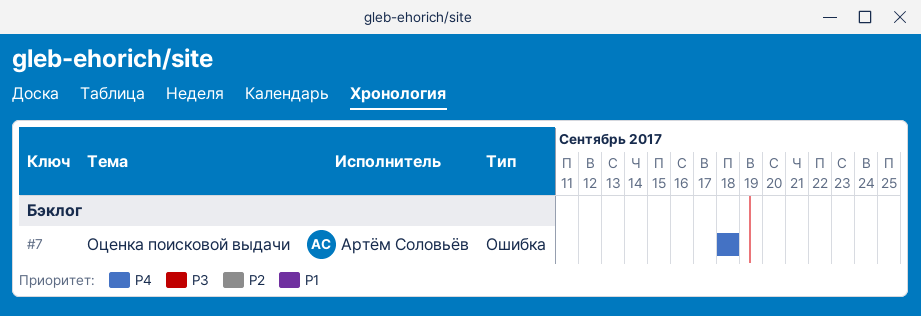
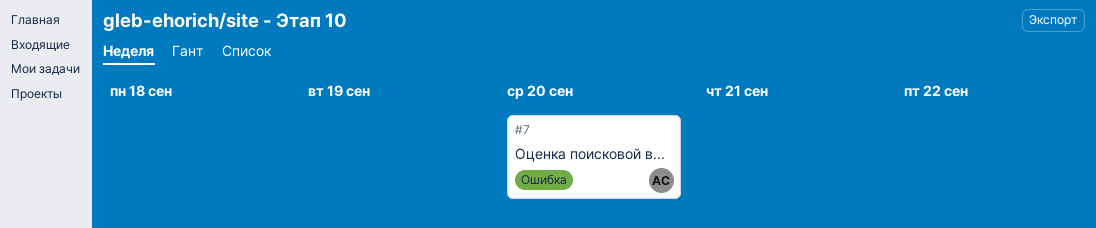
#7, due: Sep 18 -> Sep 20

